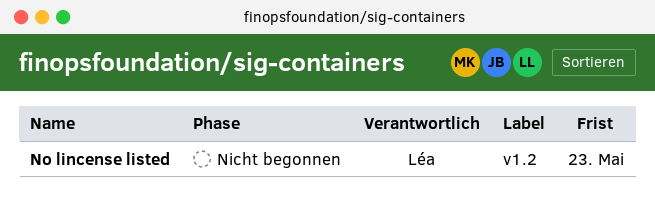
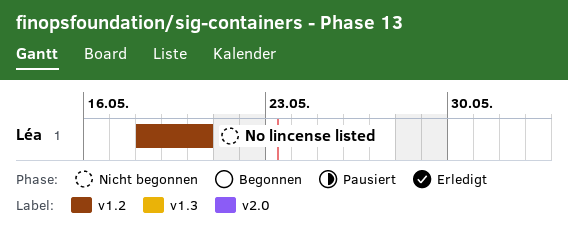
No lincense listed, due: May 23 -> May 20

